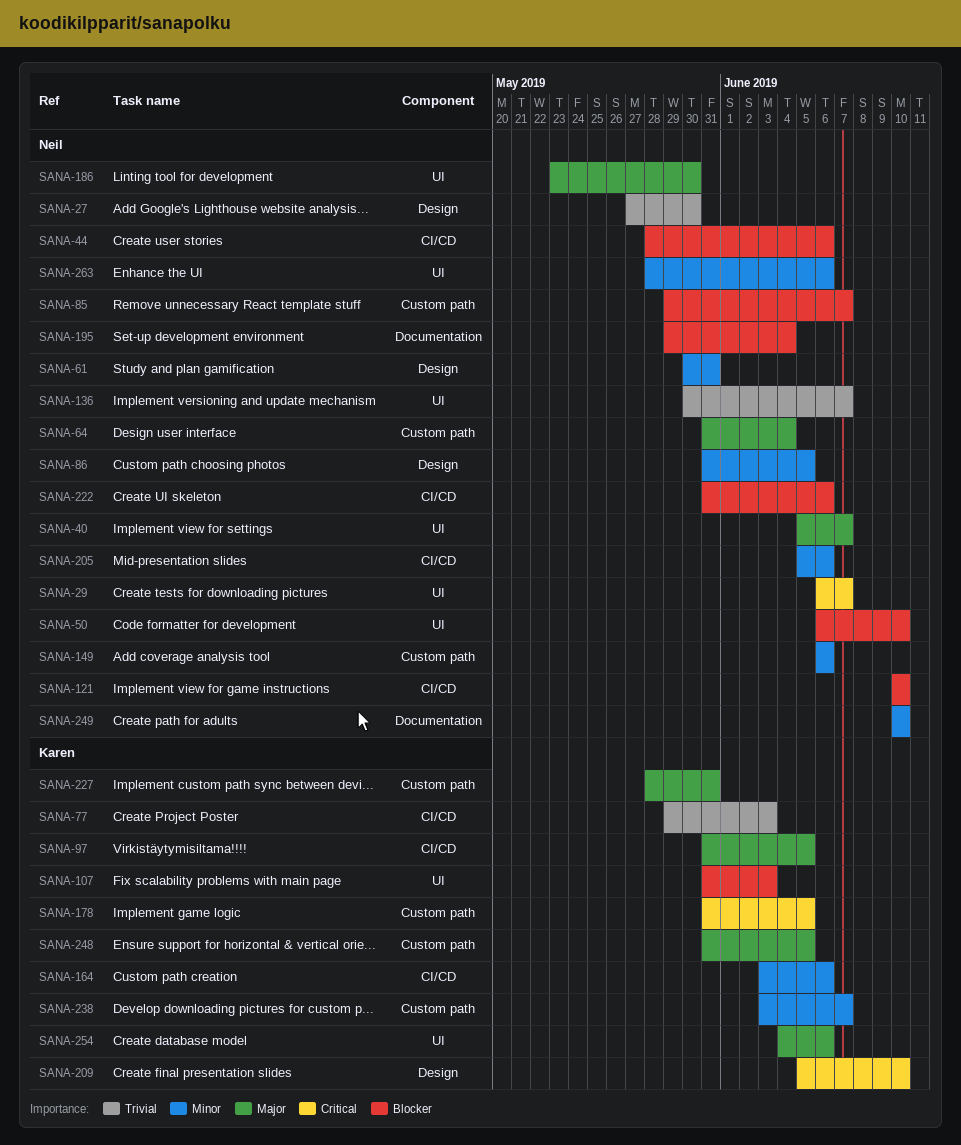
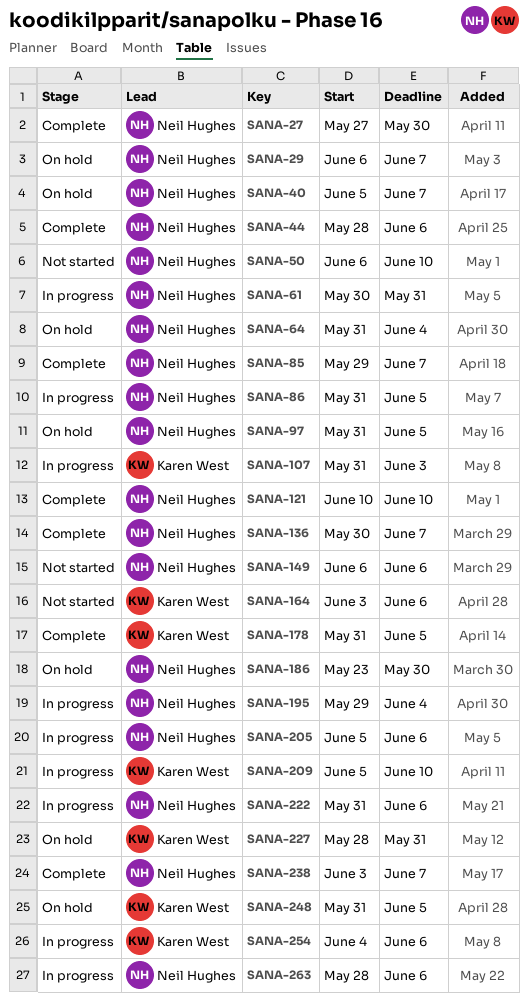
SANA-77: present -> none
SANA-97, owner: Karen West -> Neil Hughes
SANA-238, owner: Karen West -> Neil Hughes
SANA-249: present -> none

